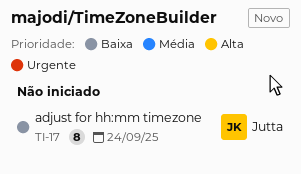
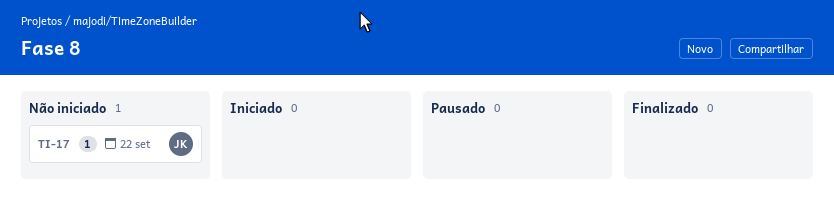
TI-17, estimate: 8 -> 1
TI-17, due: Sep 24 -> Sep 22

